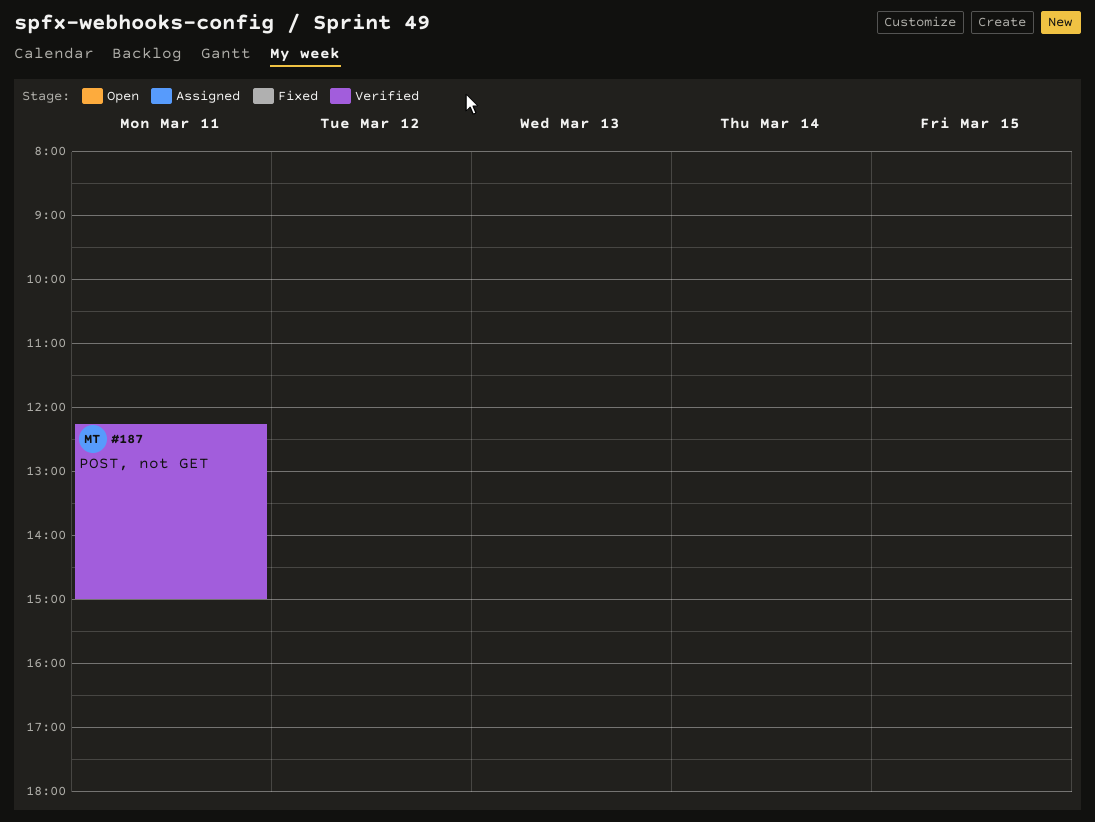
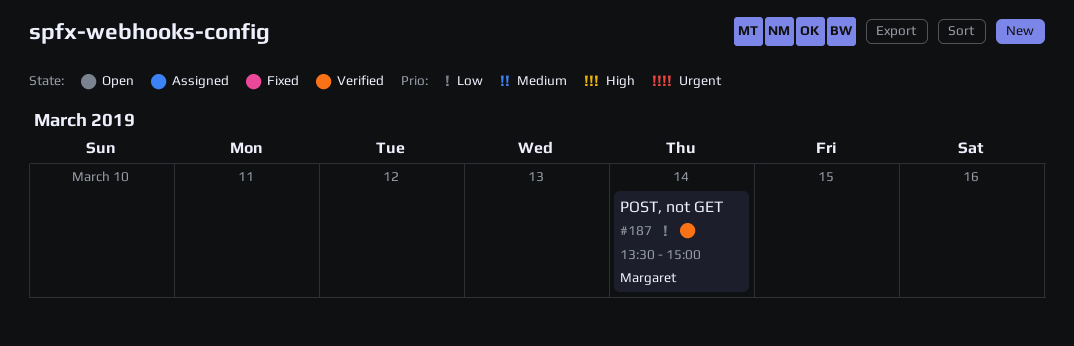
#187, day: Mar 11 -> Mar 14
#187, begins: 12:15 -> 13:30

